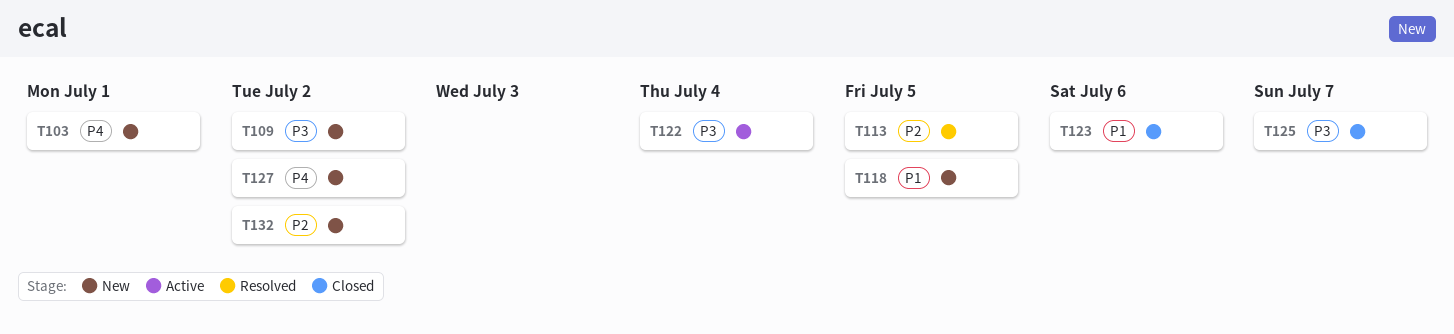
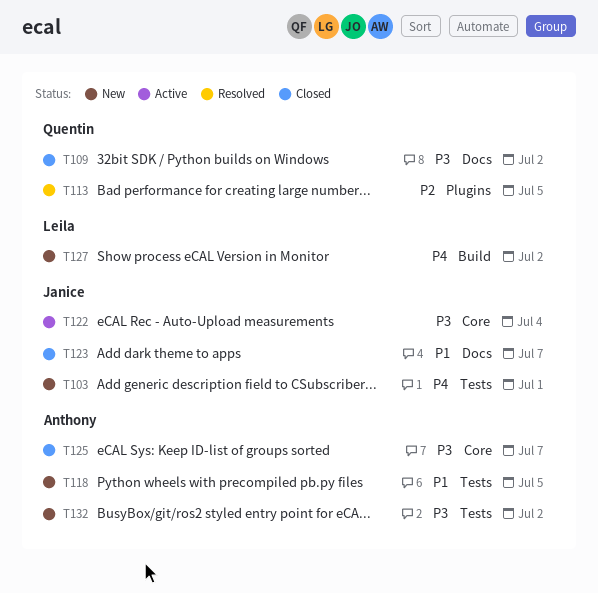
T109, status: New -> Closed
T123, due: Jul 6 -> Jul 7
T132, priority: P2 -> P3

